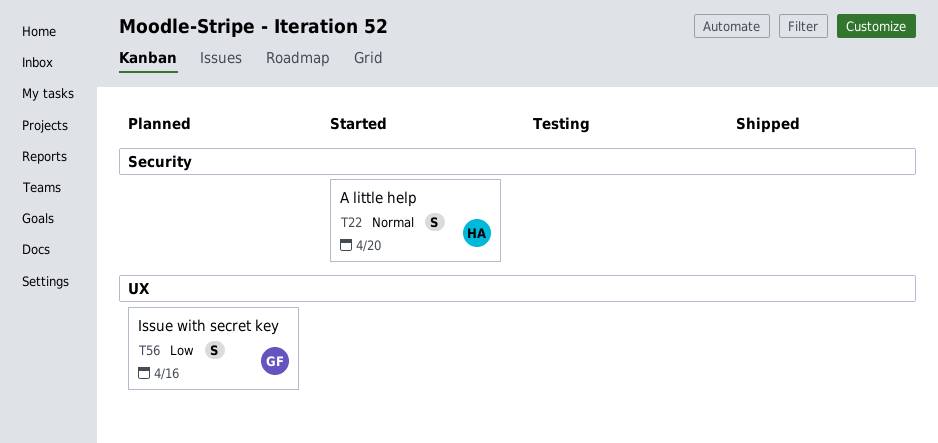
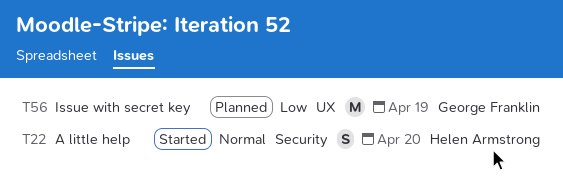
T56, estimate: S -> M
T56, due: Apr 16 -> Apr 19

